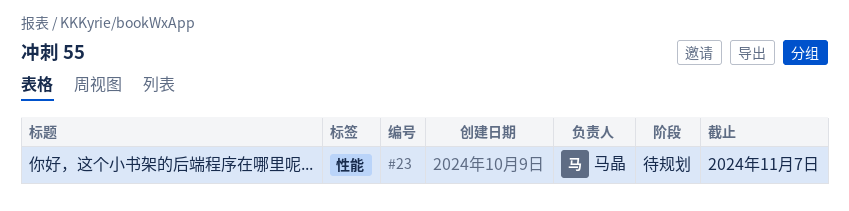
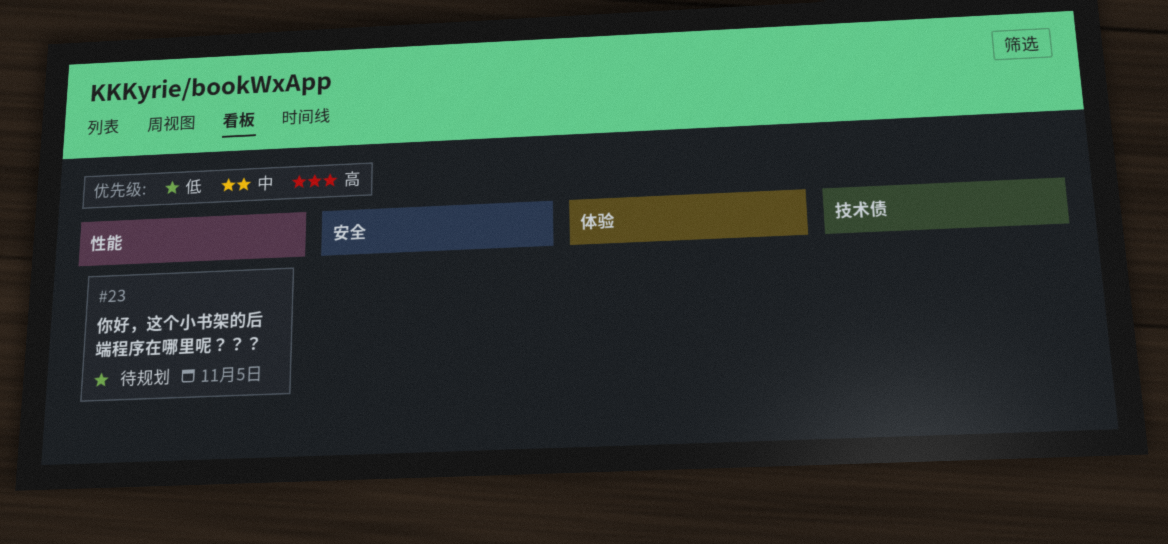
#23, due: Nov 7 -> Nov 5

